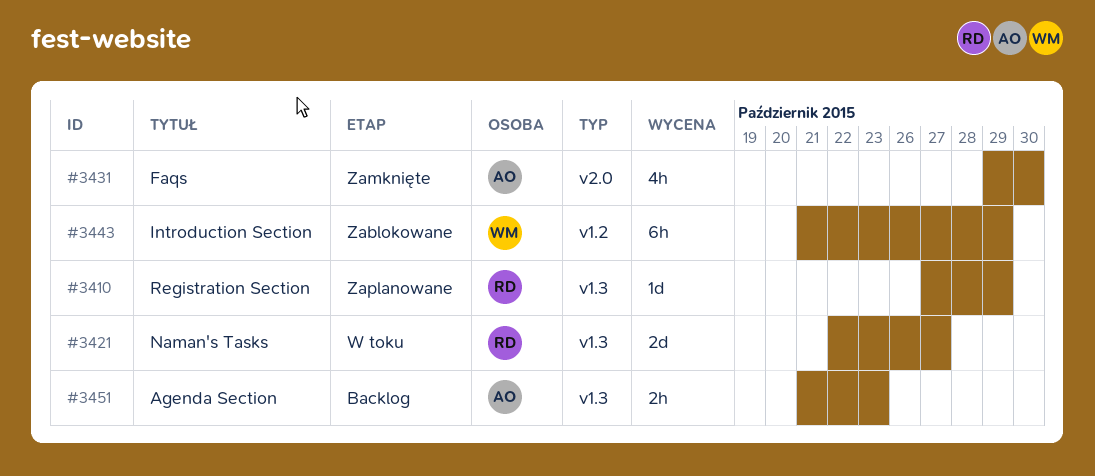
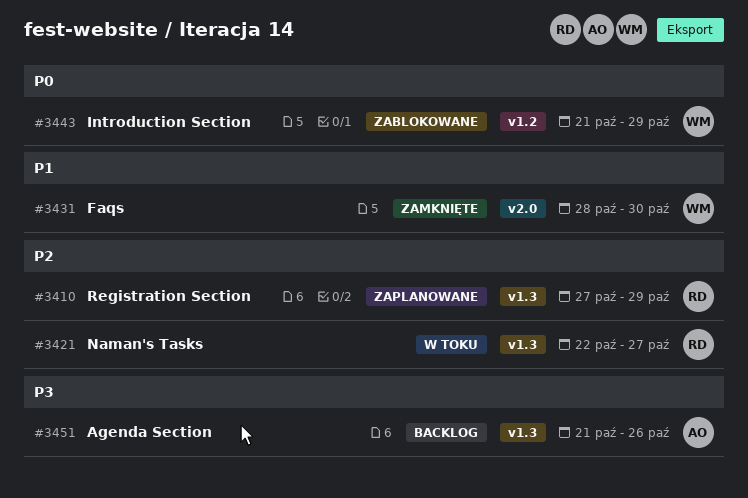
#3431, owner: AO -> WM
#3431, start: Oct 29 -> Oct 28
#3451, due: Oct 23 -> Oct 26

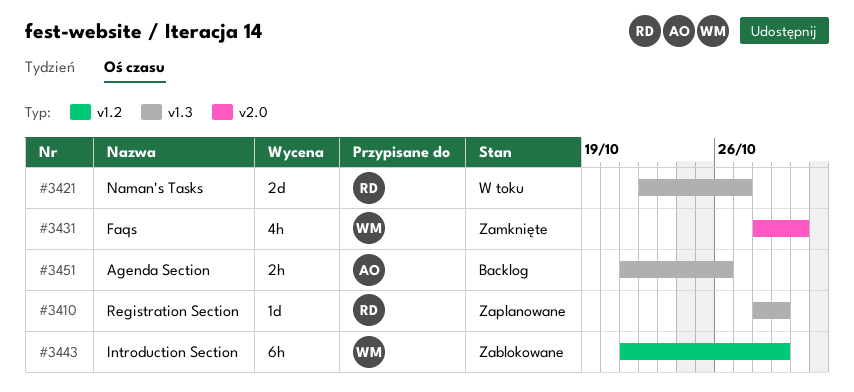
#3410, start: Oct 27 -> Oct 28

